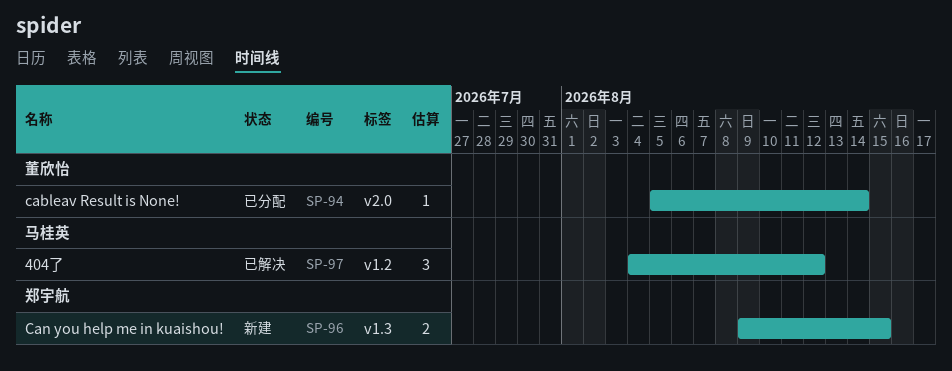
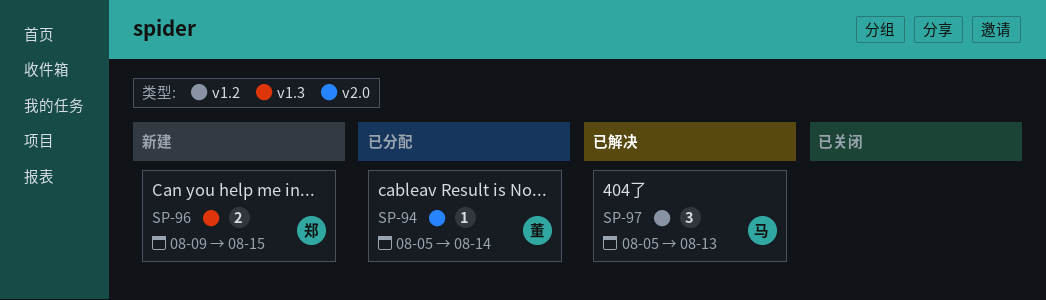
SP-97, start: Aug 4 -> Aug 5
SP-97, due: Aug 12 -> Aug 13

